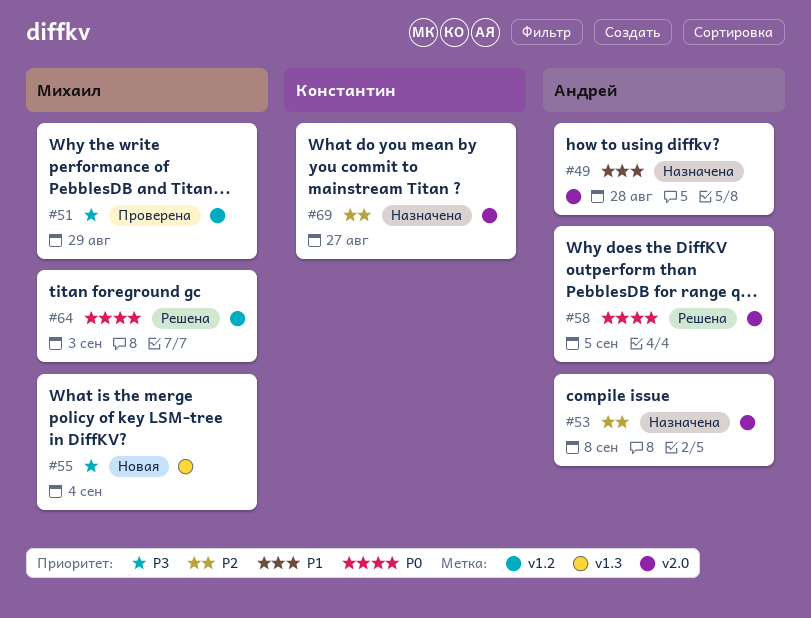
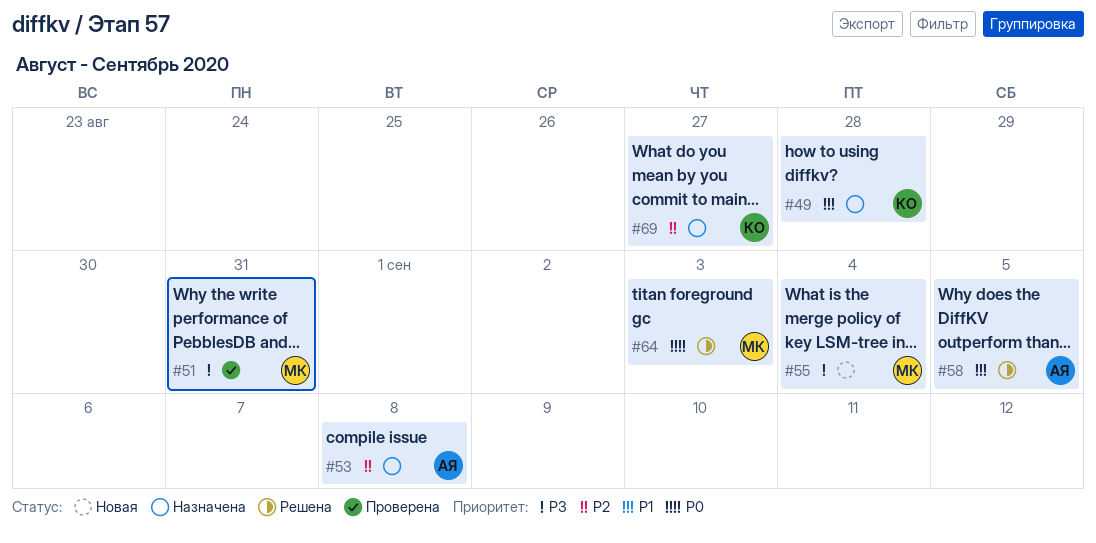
#49, owner: Андрей -> Константин
#51, due: Aug 29 -> Aug 31
#58, priority: P0 -> P1

